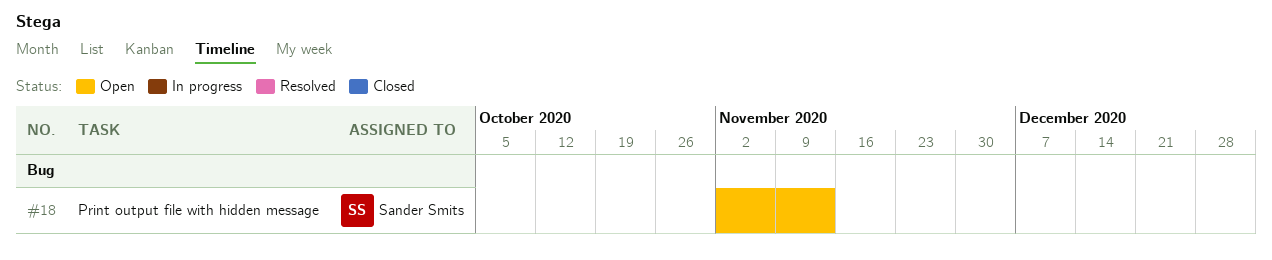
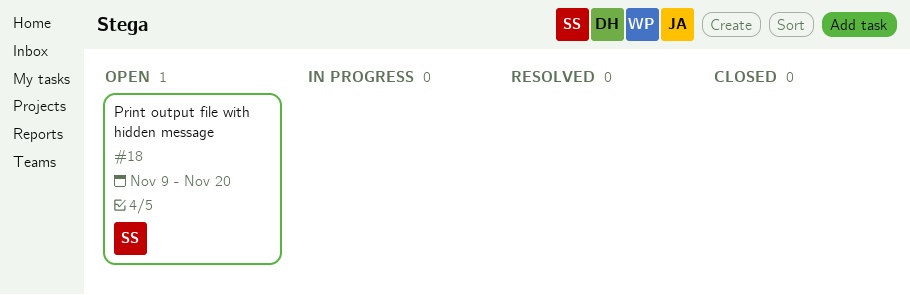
#18, start: Nov 2 -> Nov 9
#18, due: Nov 13 -> Nov 20

